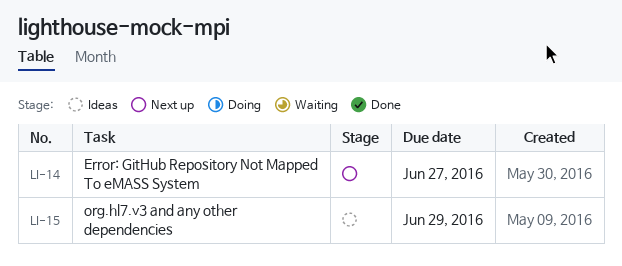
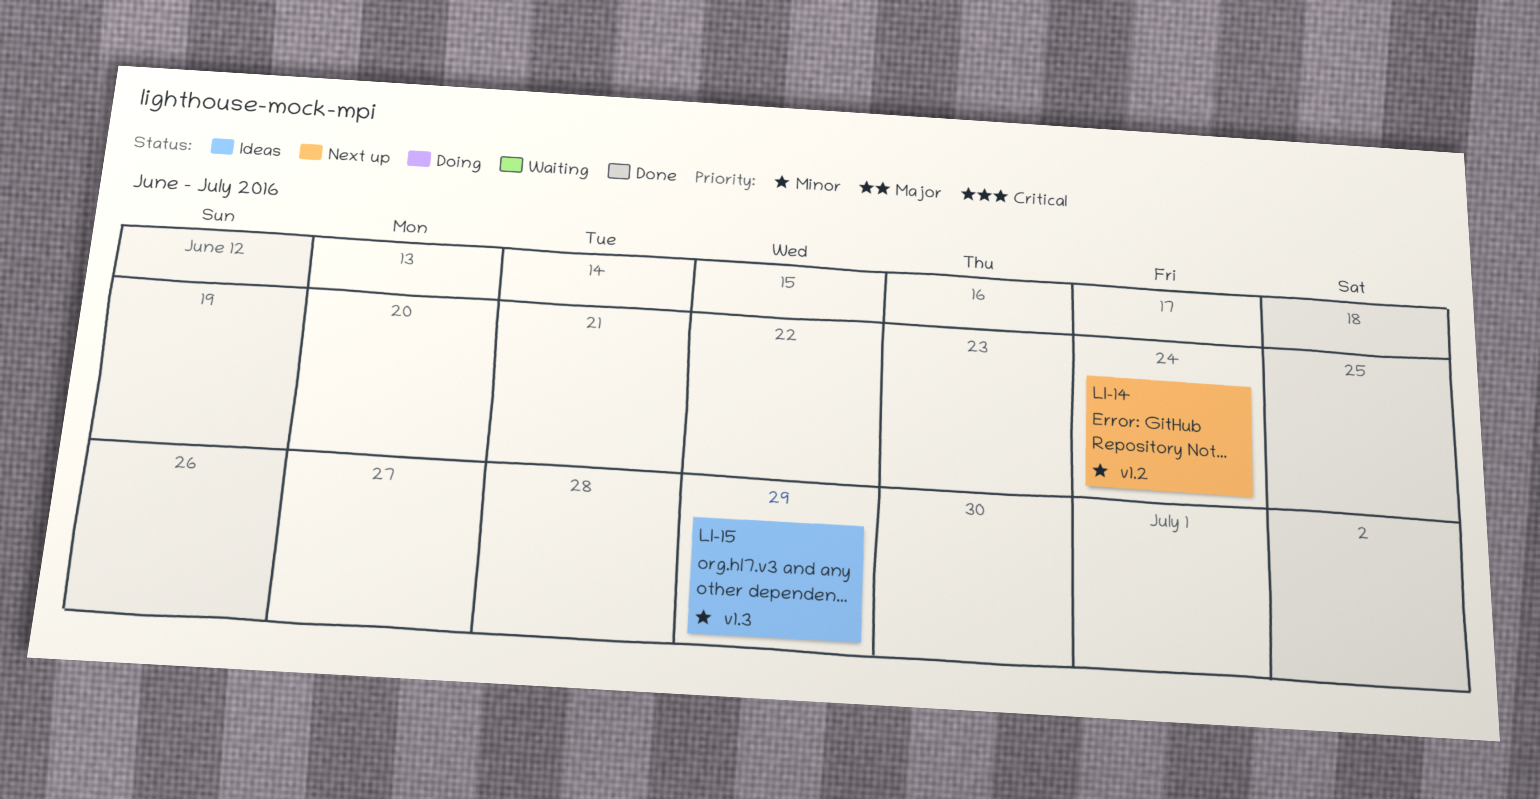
LI-14, due: Jun 27 -> Jun 24

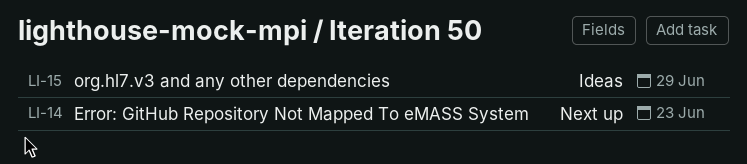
LI-14, due: Jun 24 -> Jun 23

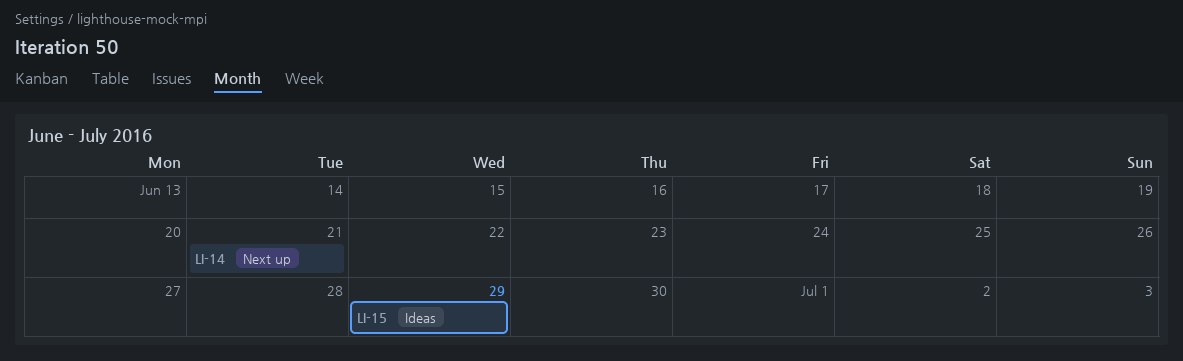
LI-14, due: Jun 23 -> Jun 21

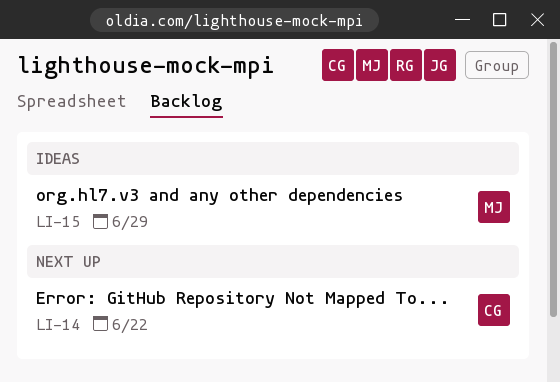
LI-14, due: Jun 21 -> Jun 22

